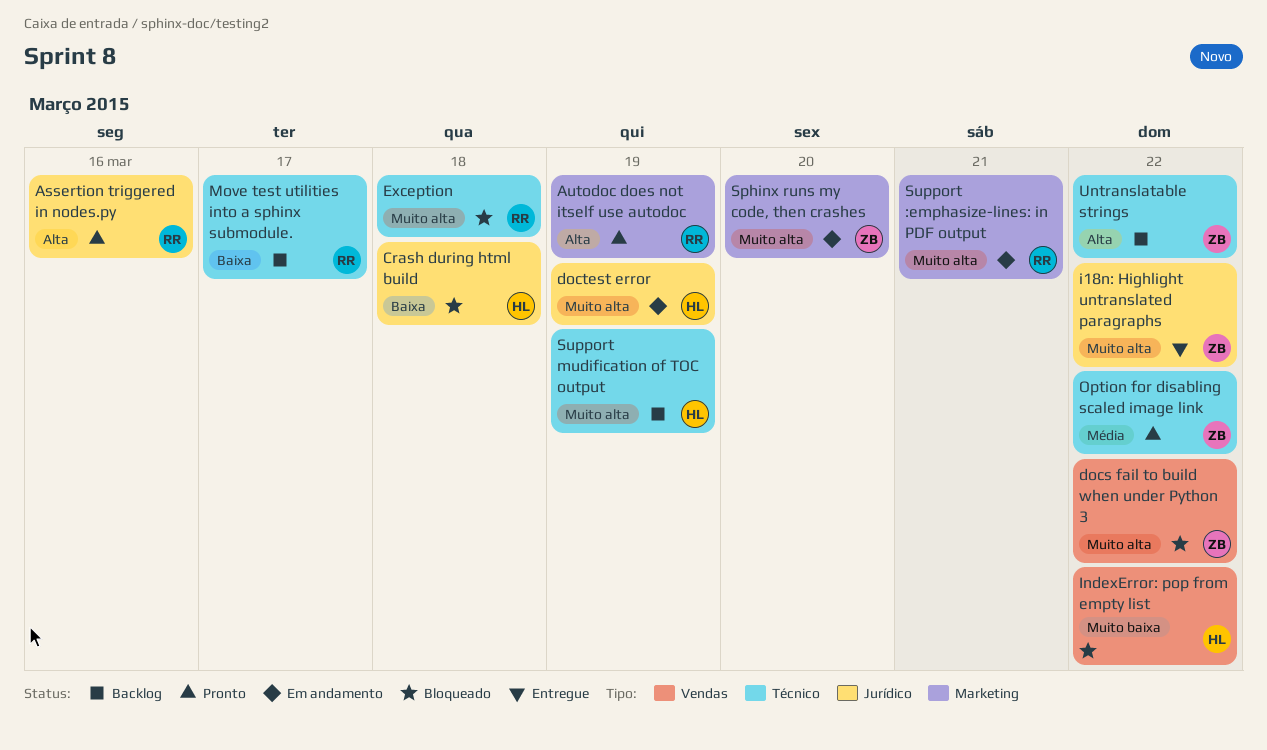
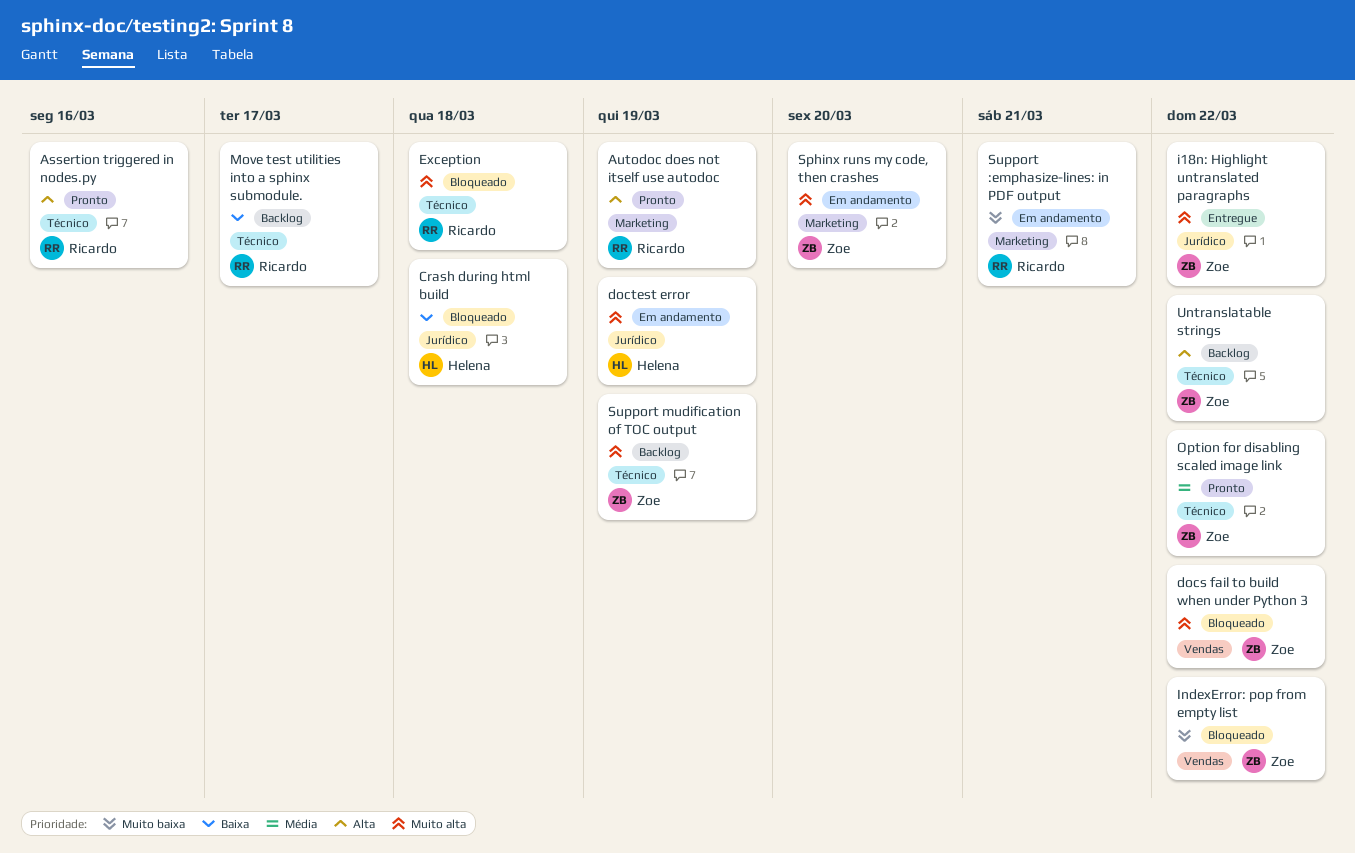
Assertion triggered in nodes.py, label: Jurídico -> Técnico
IndexError: pop from empty list, owner: Helena -> Zoe
Support :emphasize-lines: in PDF output, priority: Muito alta -> Muito baixa
Support mudification of TOC output, owner: Helena -> Zoe

